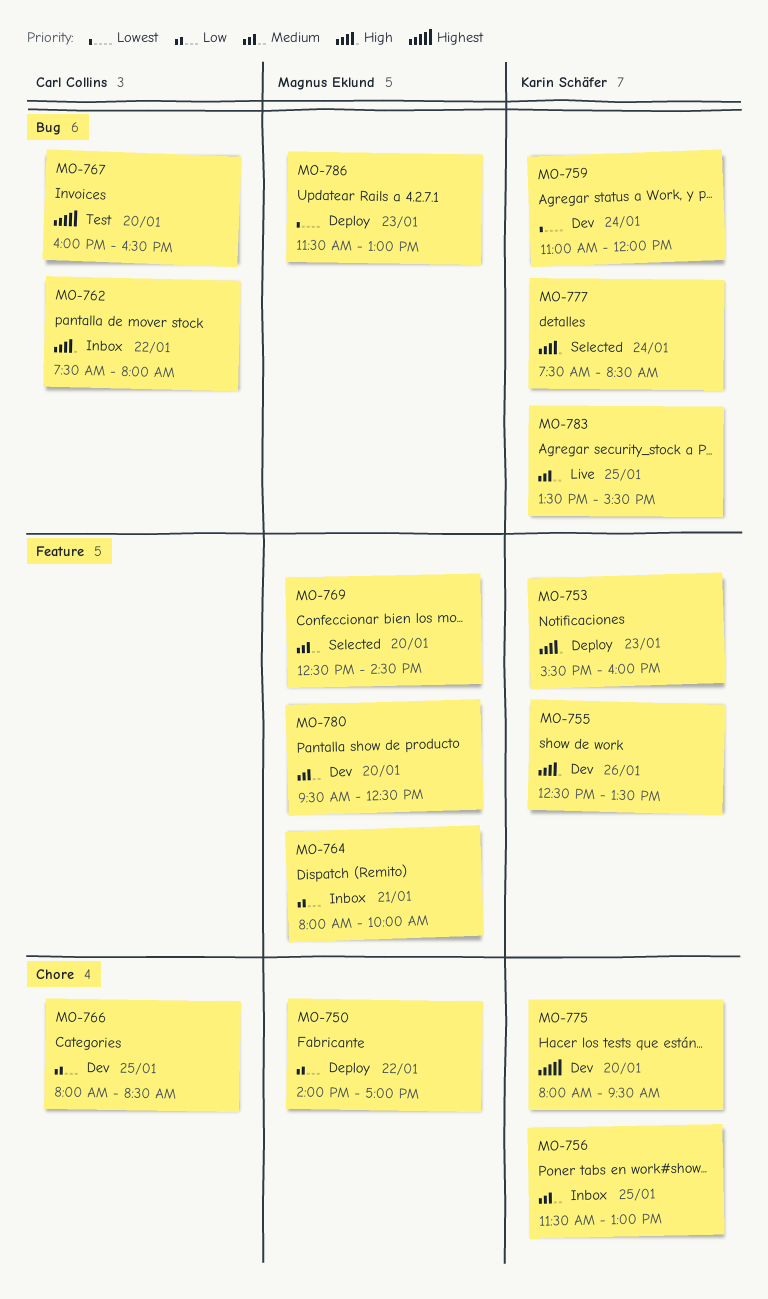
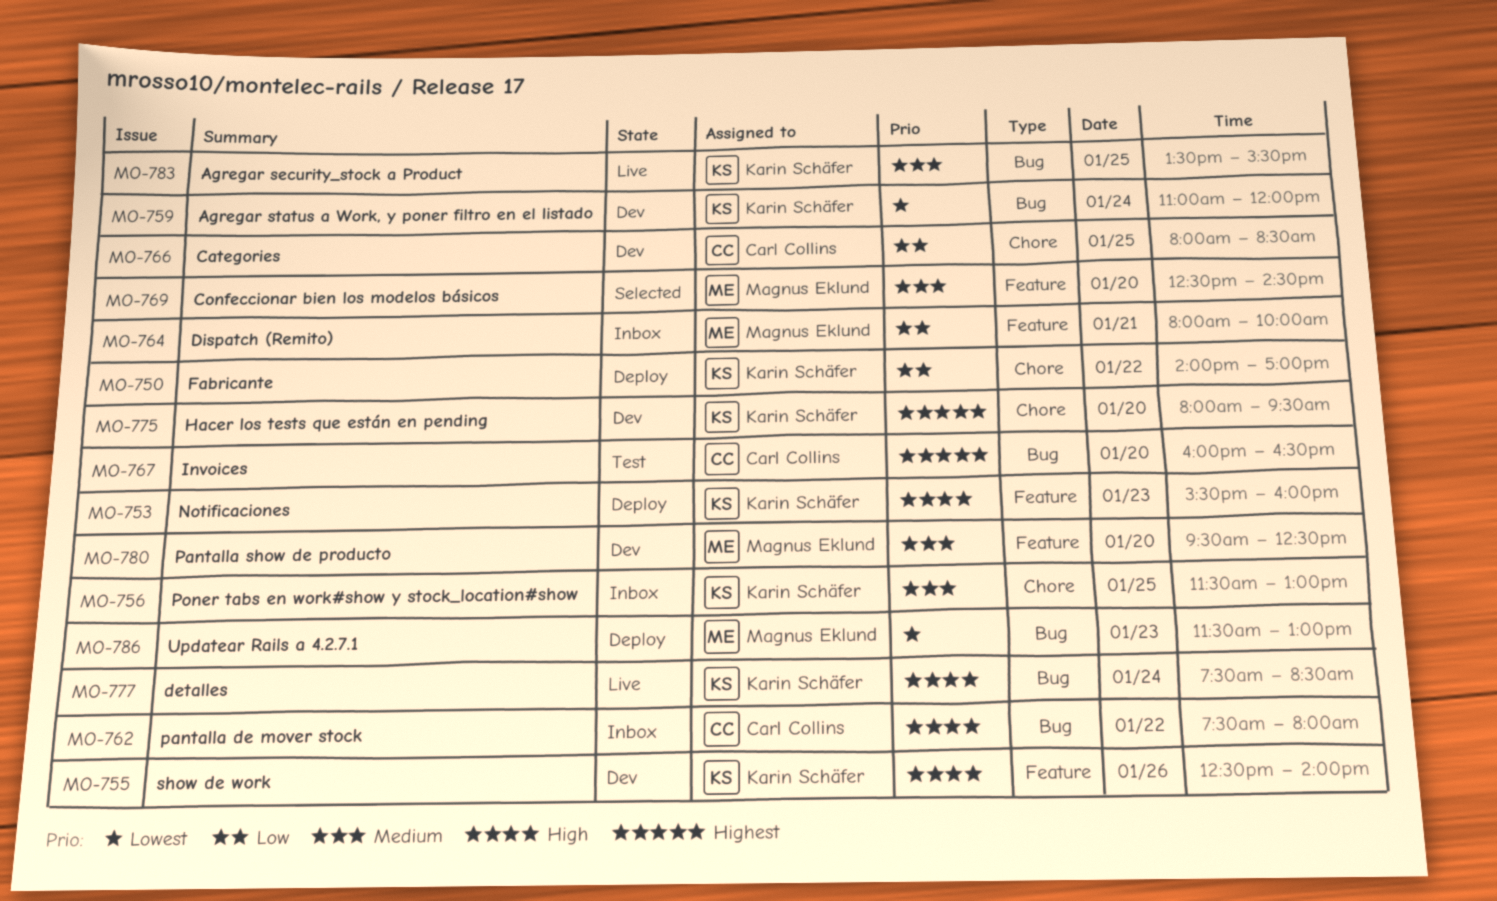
MO-750, owner: Magnus Eklund -> Karin Schäfer
MO-755, ends: 13:30 -> 14:00
MO-777, status: Selected -> Live

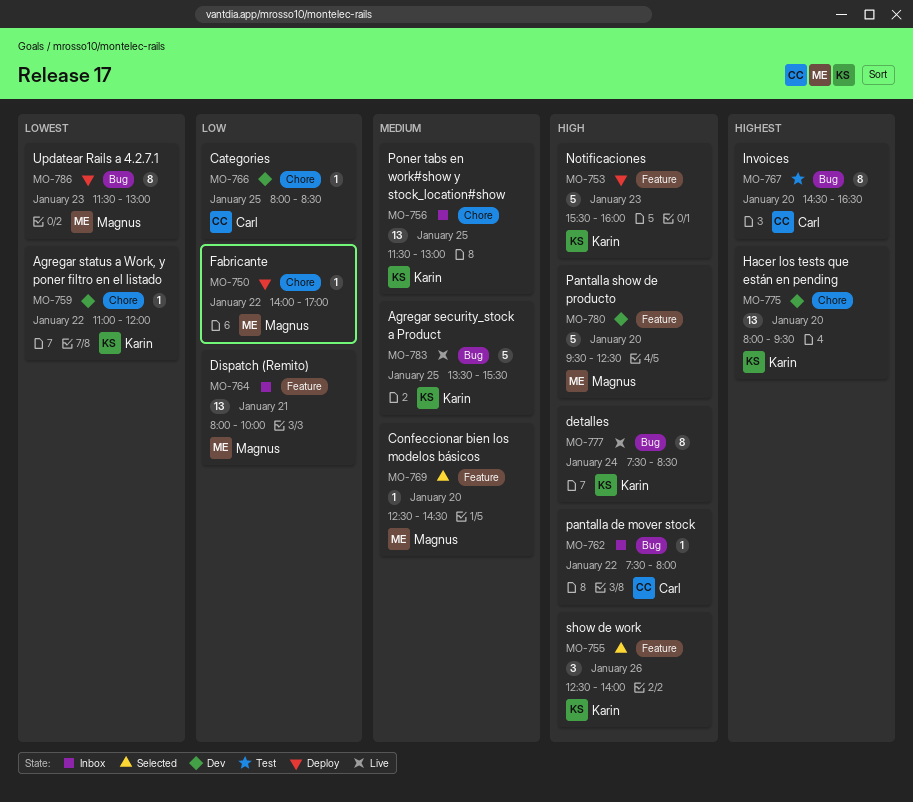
MO-750, owner: Karin Schäfer -> Magnus Eklund
MO-755, status: Dev -> Selected
MO-759, label: Bug -> Chore
MO-759, day: Jan 24 -> Jan 22
MO-767, begins: 16:00 -> 14:30
MO-780, priority: Medium -> High

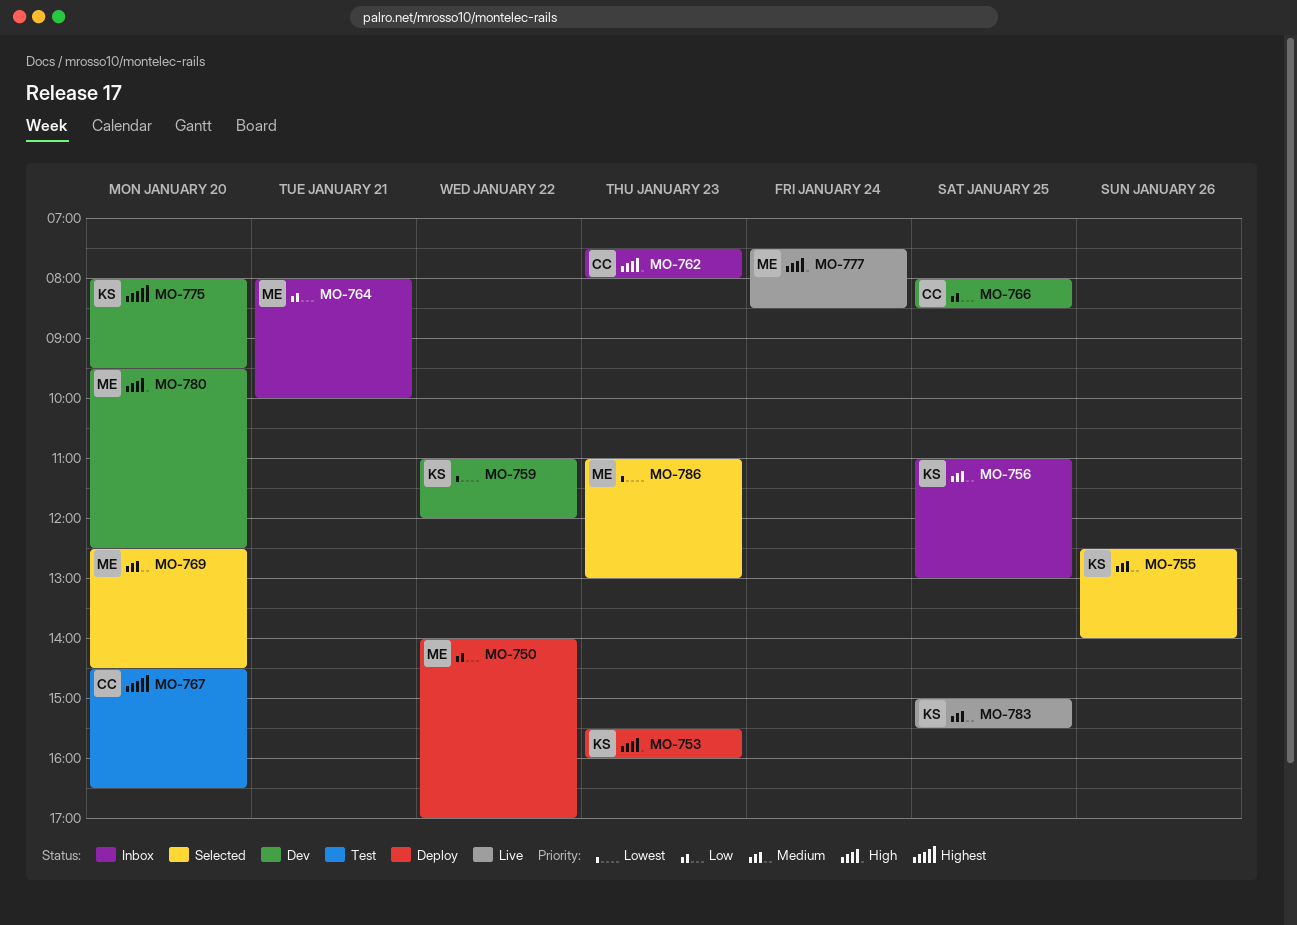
MO-755, priority: High -> Medium
MO-756, begins: 11:30 -> 11:00
MO-762, day: Jan 22 -> Jan 23
MO-777, owner: Karin -> Magnus
MO-783, begins: 13:30 -> 15:00
MO-786, status: Deploy -> Selected
MO-786, begins: 11:30 -> 11:00

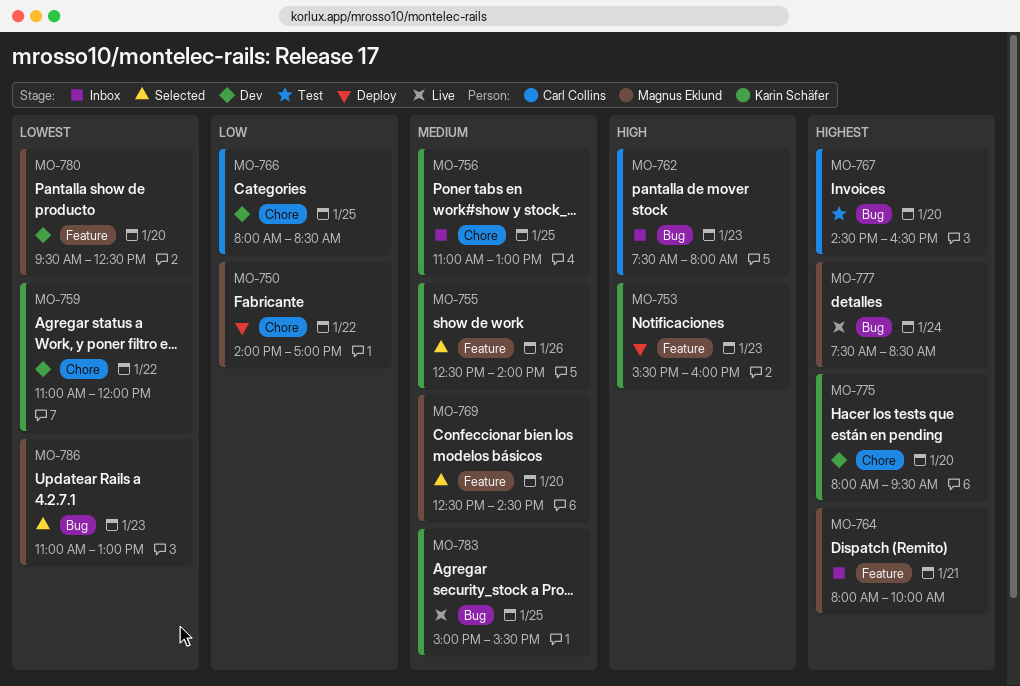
MO-764, priority: Low -> Highest
MO-777, priority: High -> Highest
MO-780, priority: High -> Lowest

